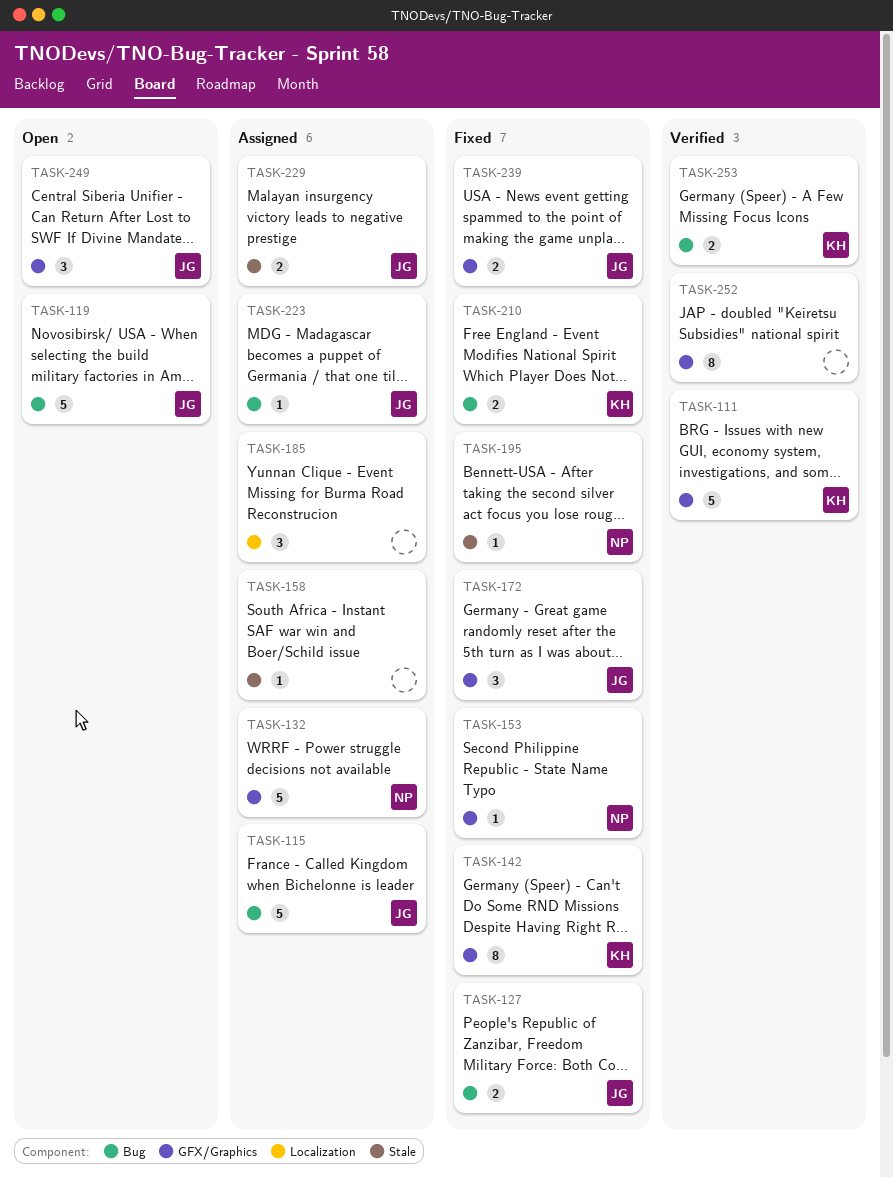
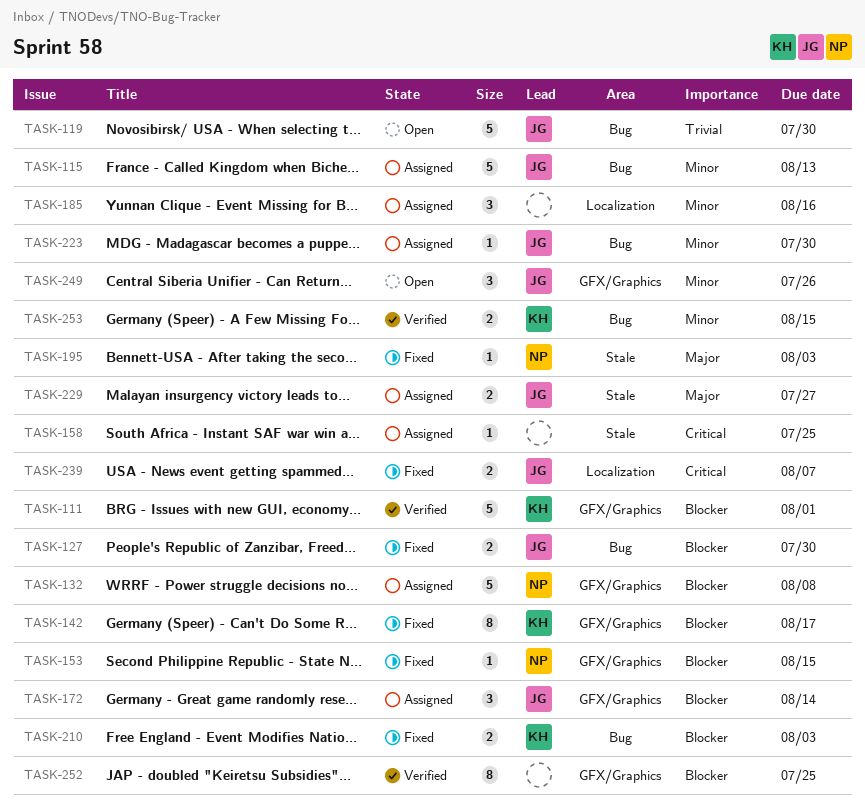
TASK-172, status: Fixed -> Assigned
TASK-239, label: GFX/Graphics -> Localization

